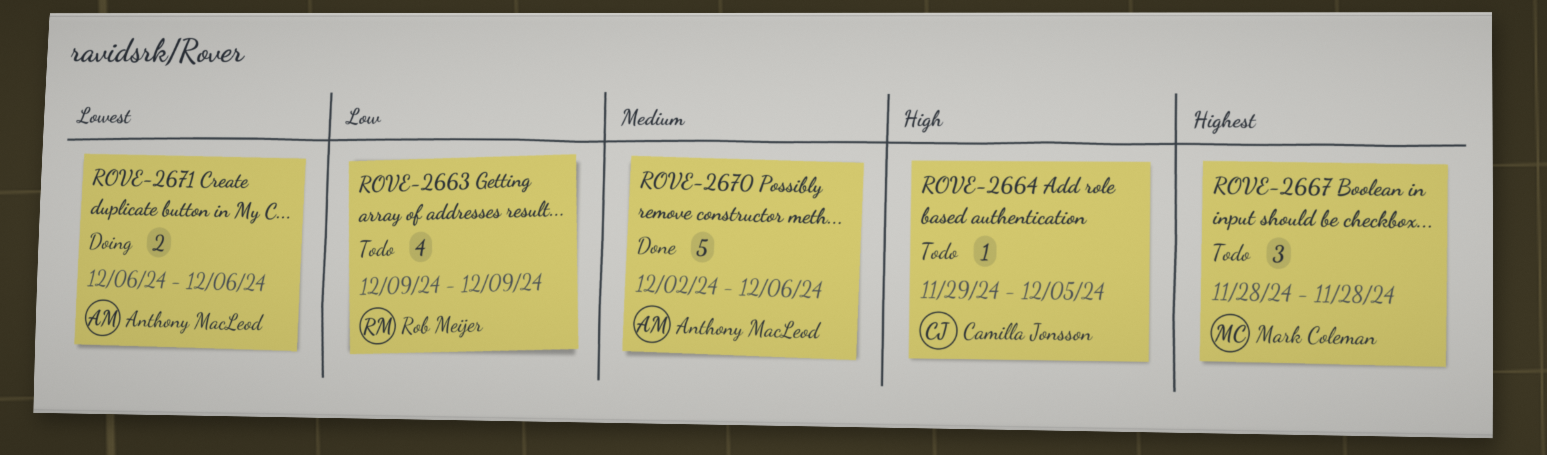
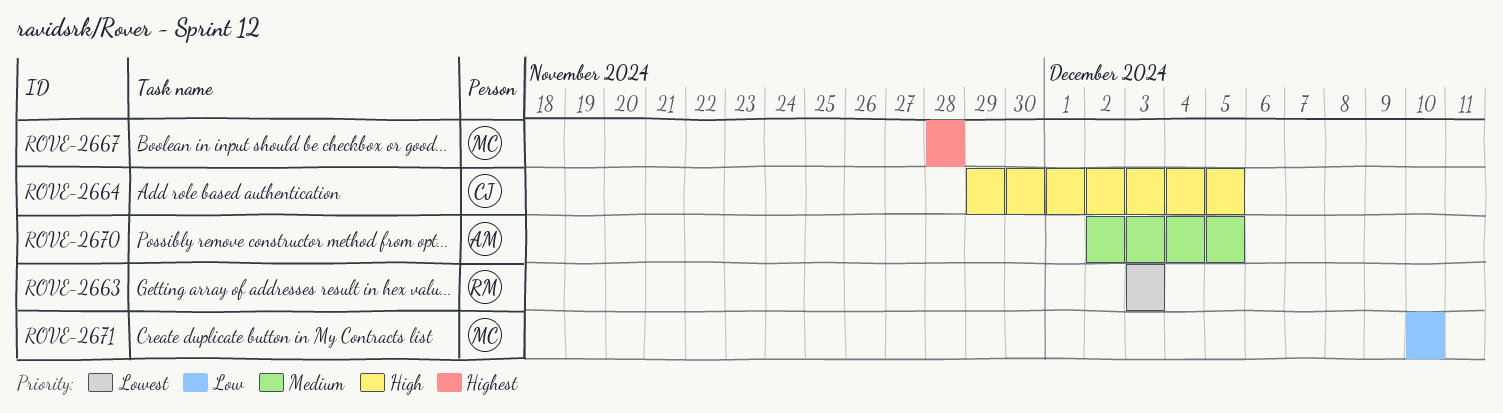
ROVE-2663, priority: Low -> Lowest
ROVE-2663, start: Dec 9 -> Dec 3
ROVE-2663, due: Dec 9 -> Dec 3
ROVE-2670, due: Dec 6 -> Dec 5
ROVE-2671, owner: Anthony MacLeod -> Mark Coleman
ROVE-2671, priority: Lowest -> Low
ROVE-2671, start: Dec 6 -> Dec 10
ROVE-2671, due: Dec 6 -> Dec 10

